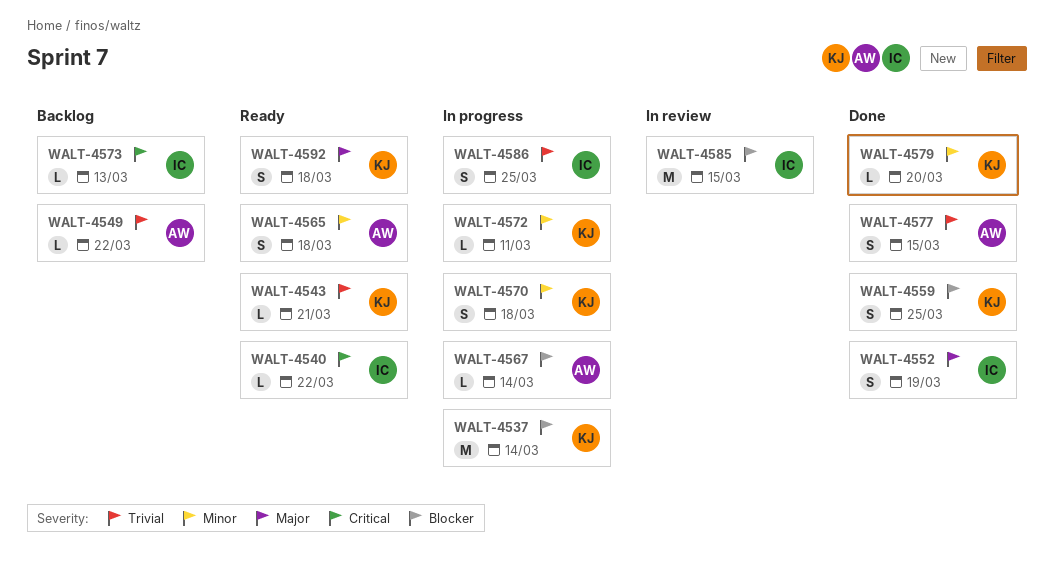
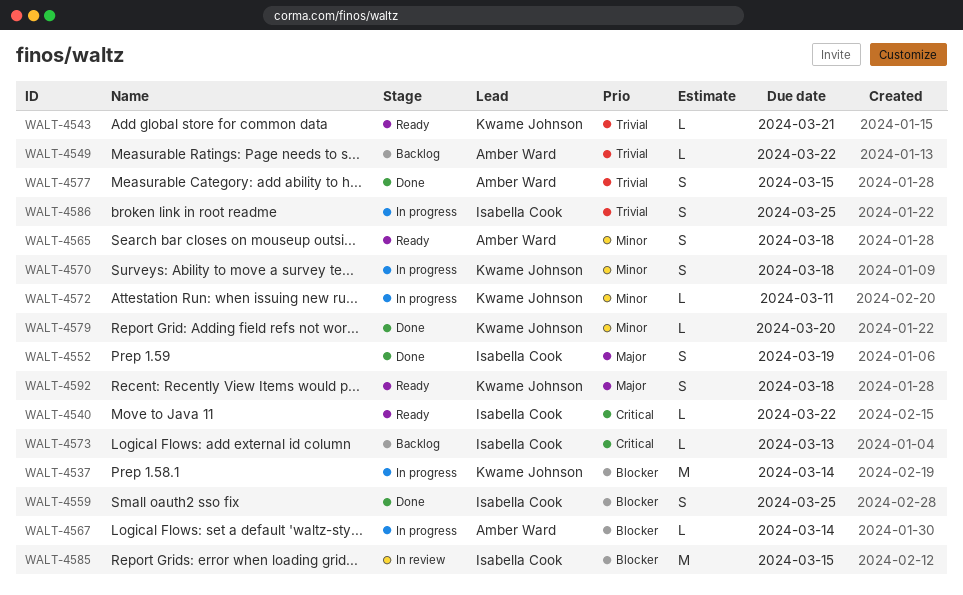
WALT-4559, owner: Kwame Johnson -> Isabella Cook

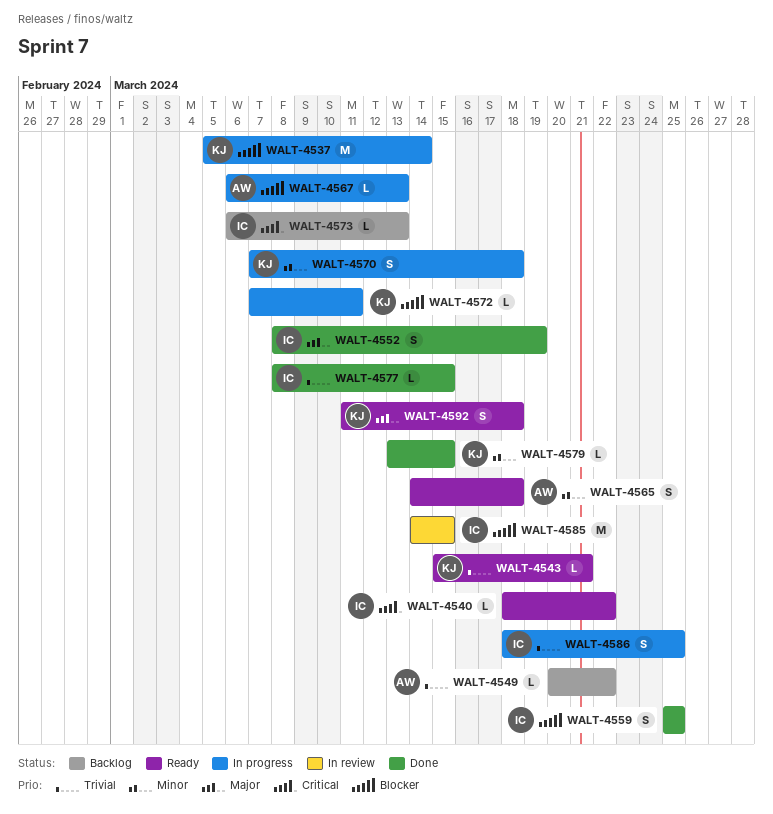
WALT-4567, due: Mar 14 -> Mar 13
WALT-4572, priority: Minor -> Blocker
WALT-4577, owner: Amber Ward -> Isabella Cook
WALT-4577, estimate: S -> L
WALT-4579, due: Mar 20 -> Mar 15

